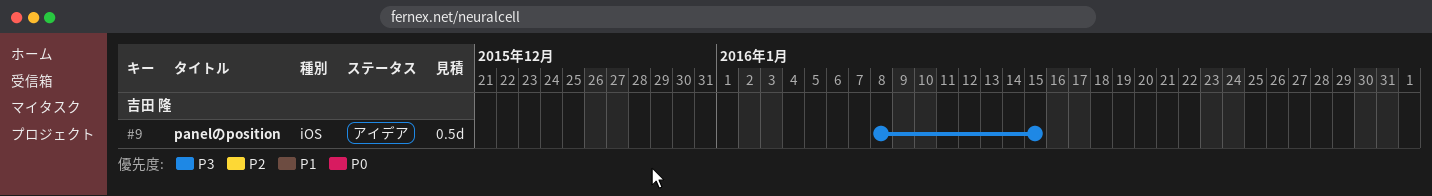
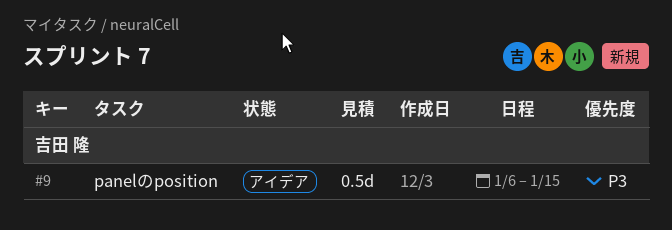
#9, start: Jan 8 -> Jan 6

